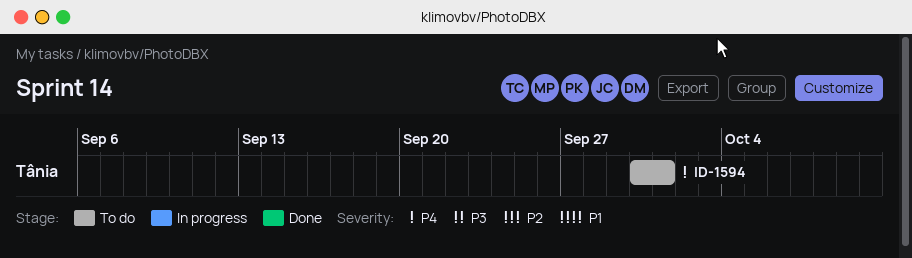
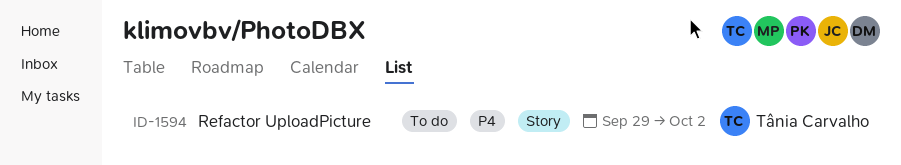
ID-1594, start: Sep 30 -> Sep 29
ID-1594, due: Oct 1 -> Oct 2

